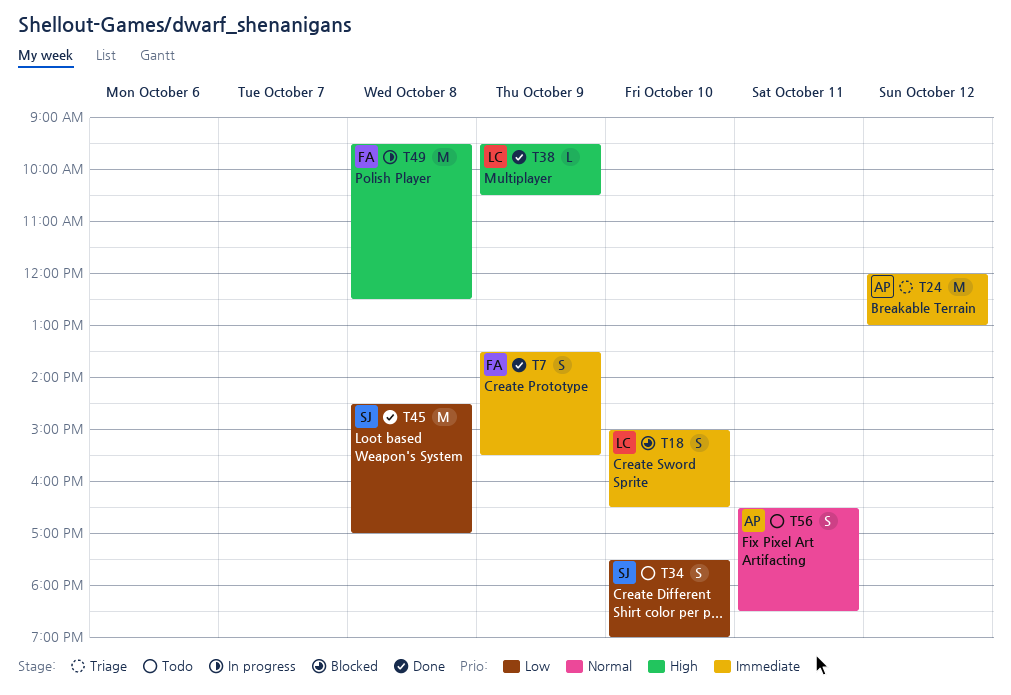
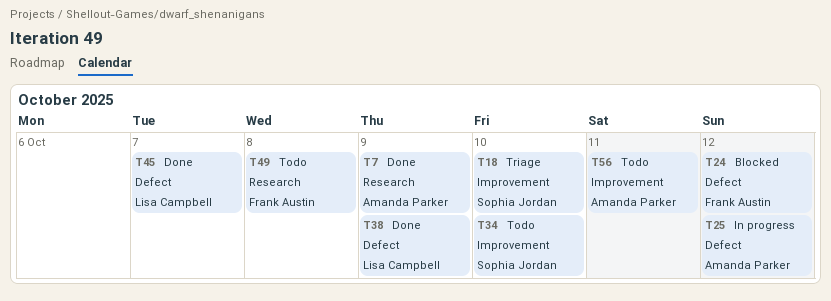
T7, owner: Frank Austin -> Amanda Parker
T18, status: Blocked -> Triage
T18, owner: Lisa Campbell -> Sophia Jordan
T24, status: Triage -> Blocked
T24, owner: Amanda Parker -> Frank Austin
T25: none -> present
T45, owner: Sophia Jordan -> Lisa Campbell
T45, day: Oct 8 -> Oct 7
T49, status: In progress -> Todo

